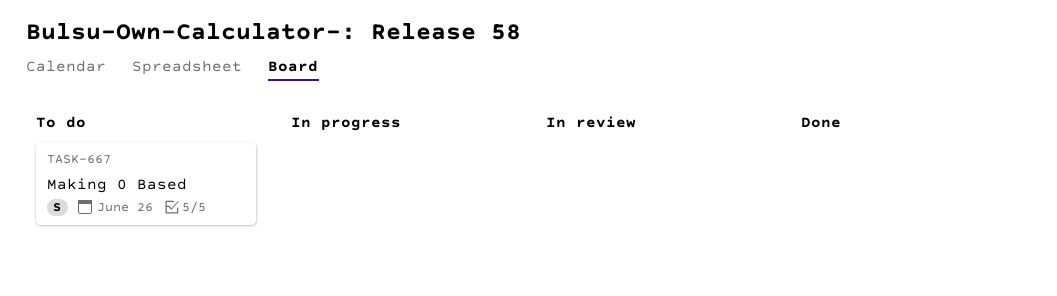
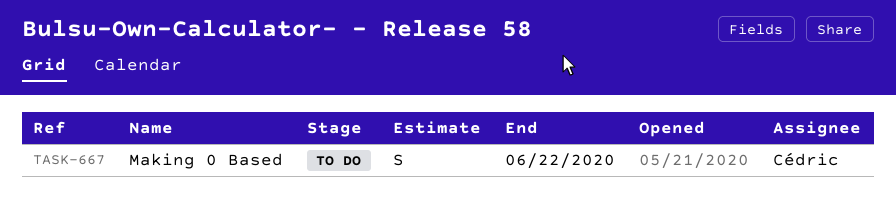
TASK-667, due: Jun 26 -> Jun 22

